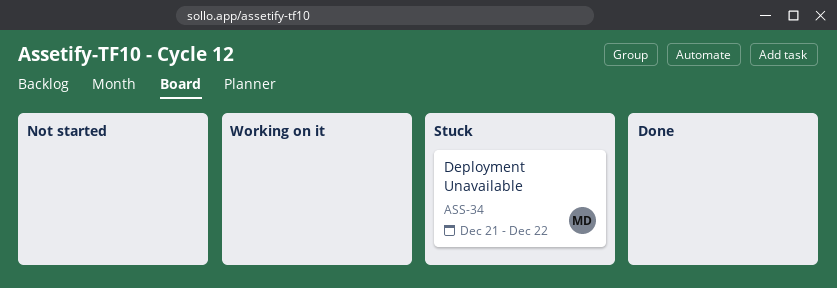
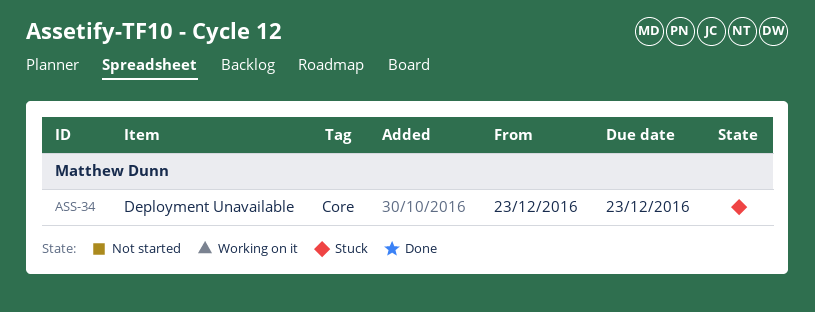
ASS-34, start: Dec 21 -> Dec 23
ASS-34, due: Dec 22 -> Dec 23

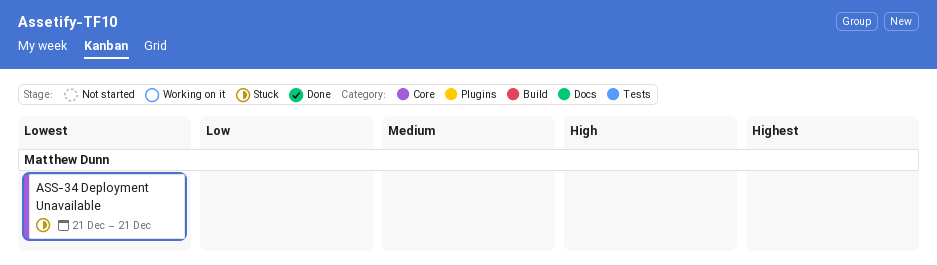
ASS-34, start: Dec 23 -> Dec 21
ASS-34, due: Dec 23 -> Dec 21

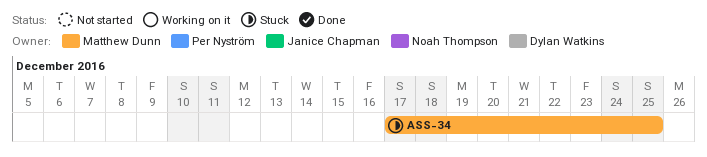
ASS-34, start: Dec 21 -> Dec 17
ASS-34, due: Dec 21 -> Dec 25

